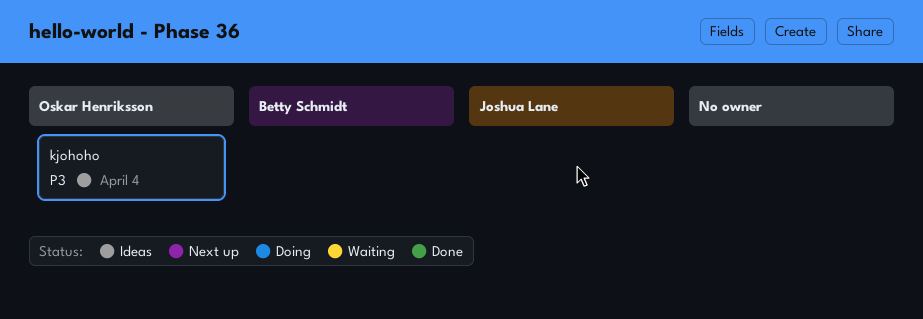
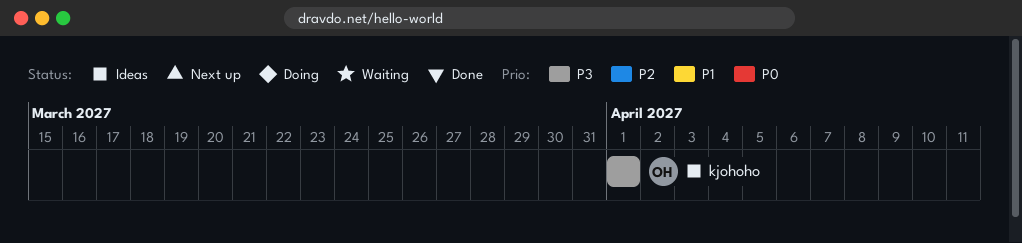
kjohoho, due: Apr 4 -> Apr 1

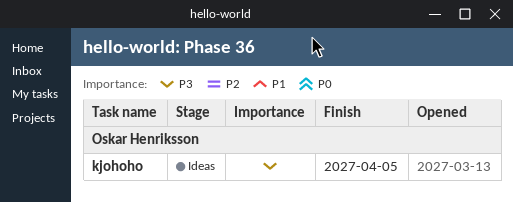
kjohoho, due: Apr 1 -> Apr 5

